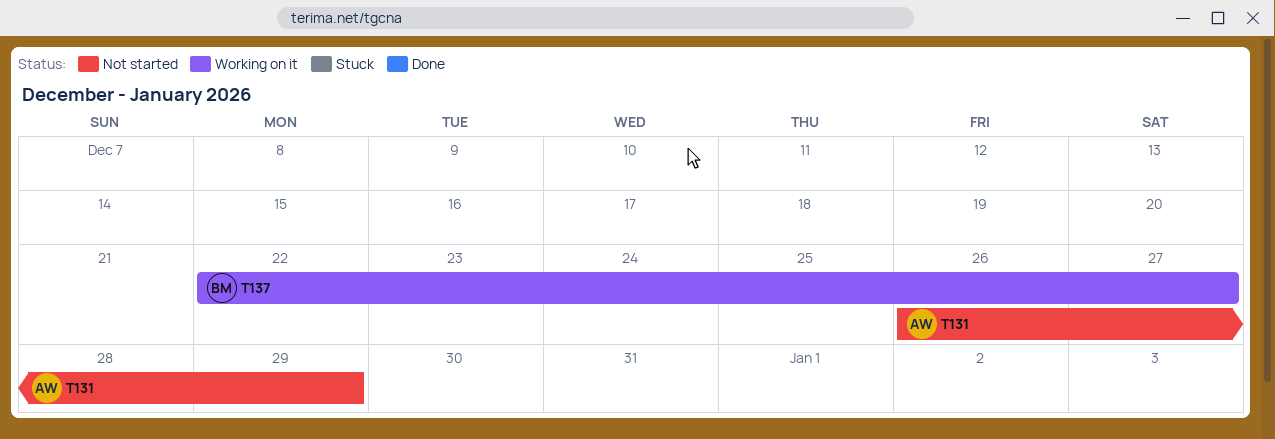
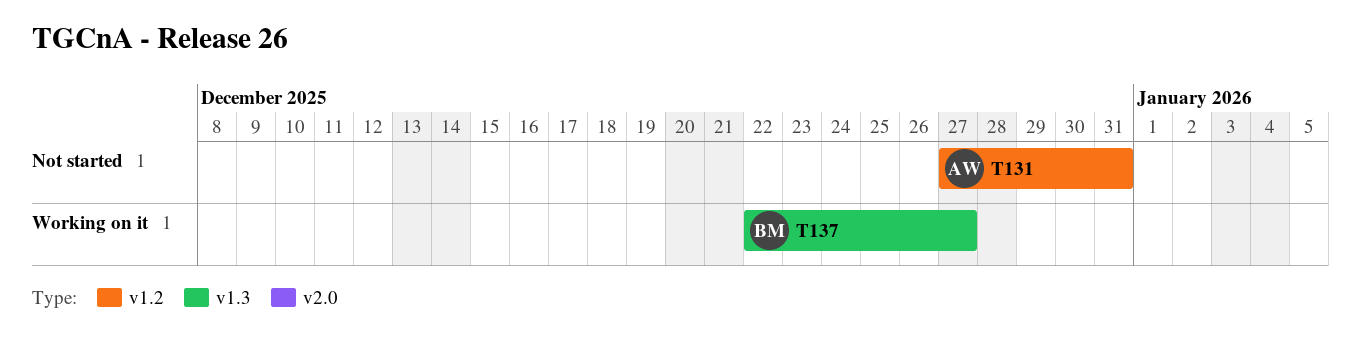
T131, start: Dec 26 -> Dec 27
T131, due: Dec 29 -> Dec 31

